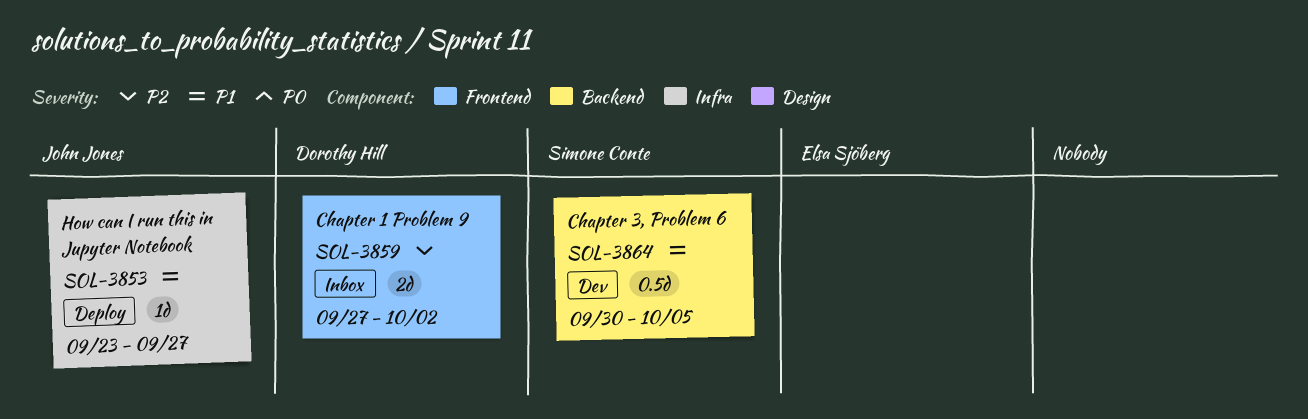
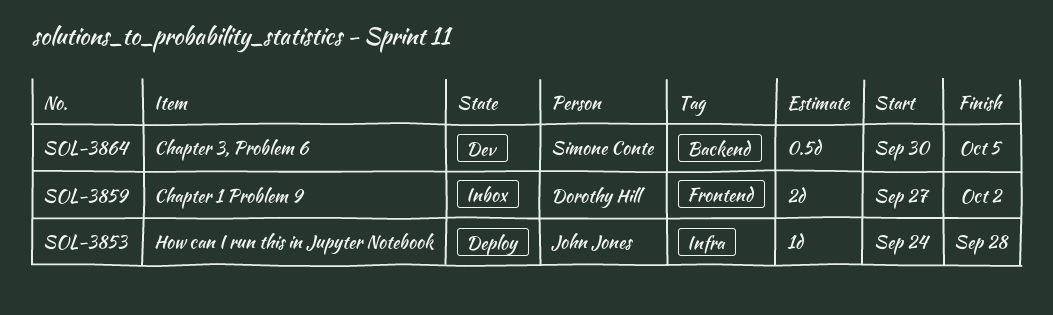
SOL-3853, start: Sep 23 -> Sep 24
SOL-3853, due: Sep 27 -> Sep 28

